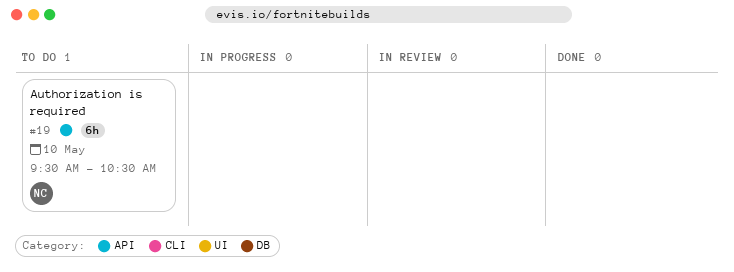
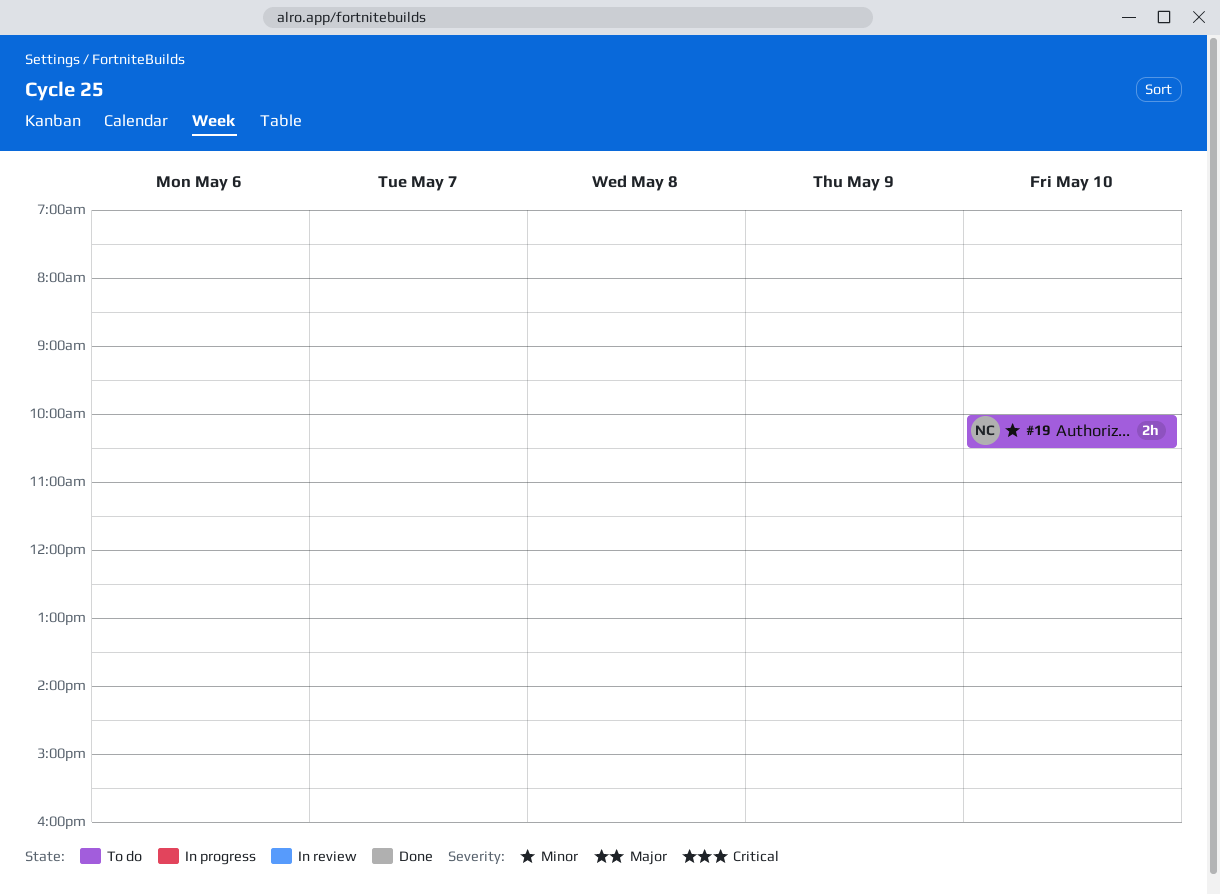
#19, estimate: 6h -> 2h
#19, begins: 09:30 -> 10:00

